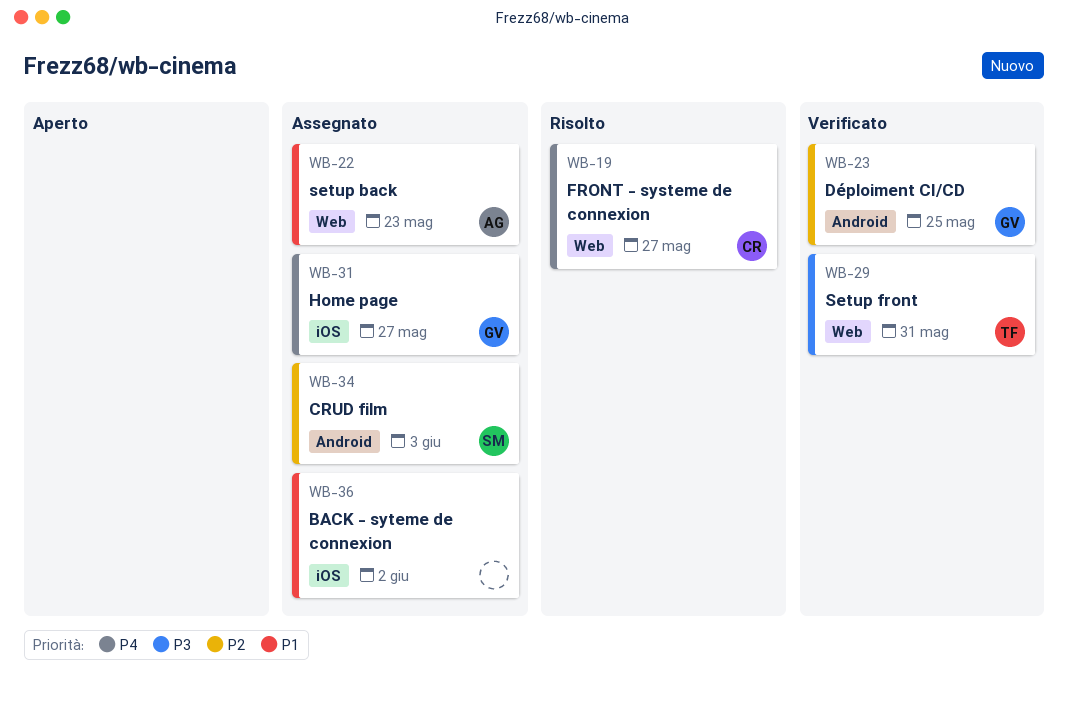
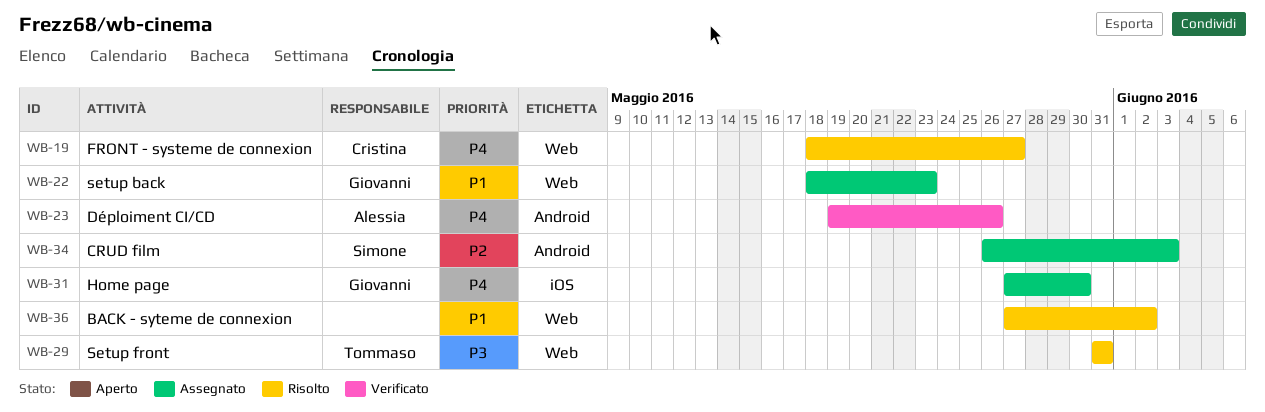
WB-22, owner: Alessia -> Giovanni
WB-23, owner: Giovanni -> Alessia
WB-23, priority: P2 -> P4
WB-23, due: May 25 -> May 26
WB-29, status: Verificato -> Risolto
WB-31, due: May 27 -> May 30
WB-36, status: Assegnato -> Risolto
WB-36, label: iOS -> Web

